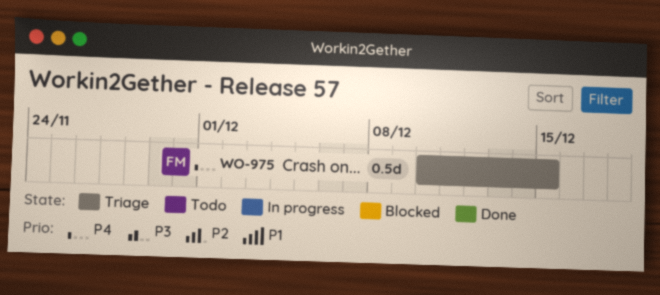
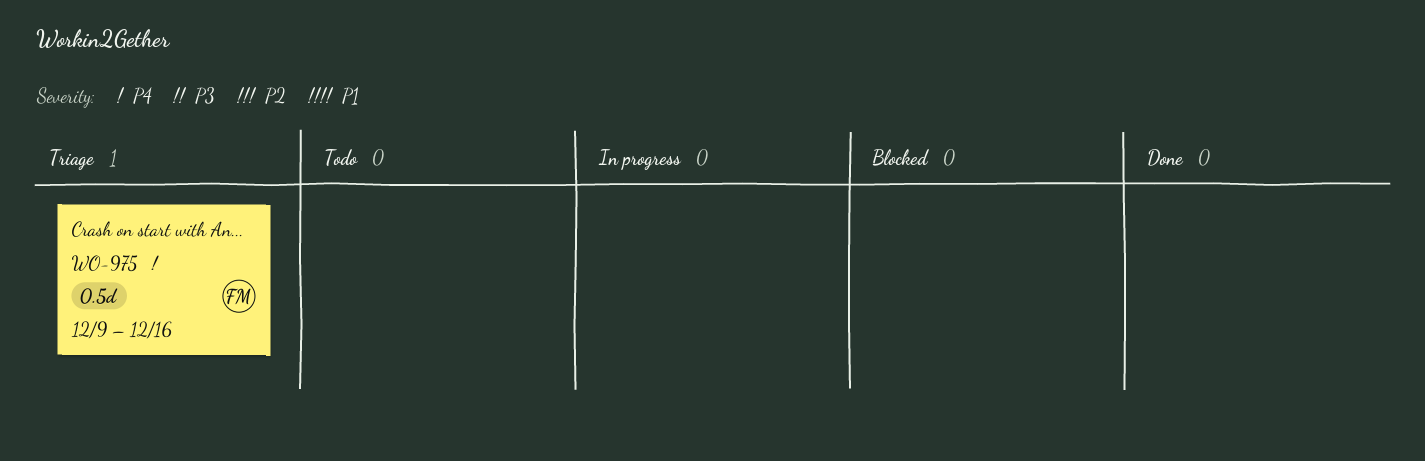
WO-975, start: Dec 10 -> Dec 9
WO-975, due: Dec 15 -> Dec 16

